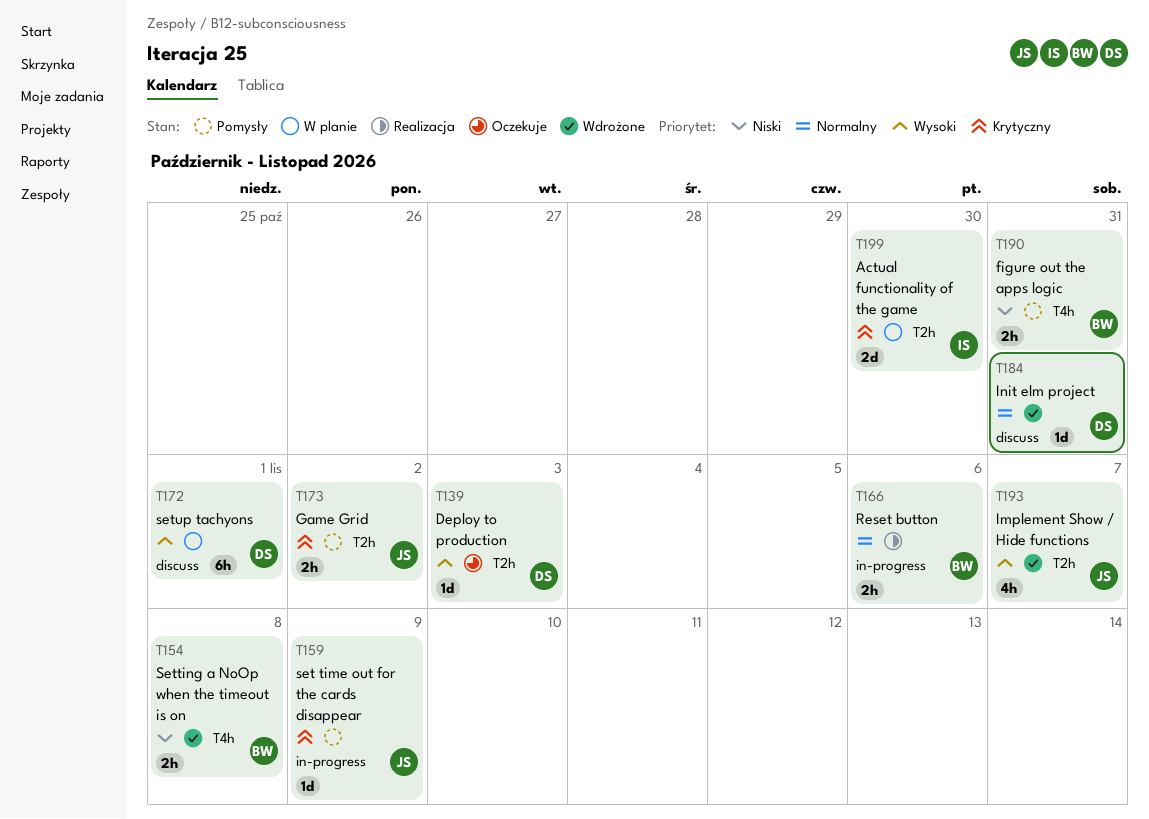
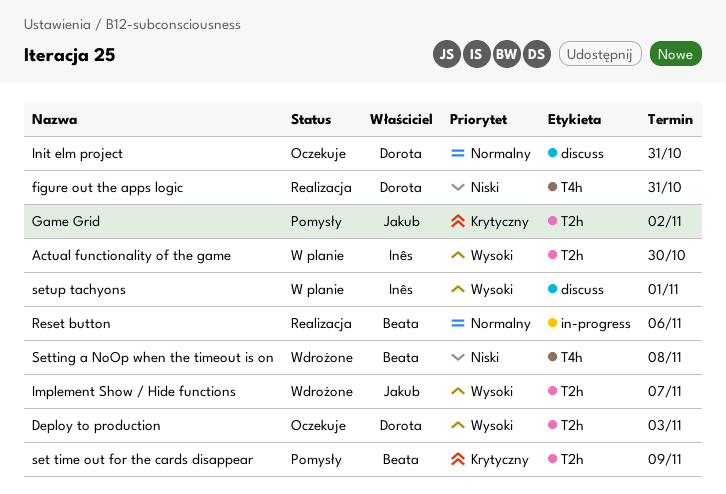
Actual functionality of the game, priority: Krytyczny -> Wysoki
figure out the apps logic, status: Pomysły -> Realizacja
figure out the apps logic, owner: Beata -> Dorota
Init elm project, status: Wdrożone -> Oczekuje
set time out for the cards disappear, owner: Jakub -> Beata
set time out for the cards disappear, label: in-progress -> T2h
setup tachyons, owner: Dorota -> Inês

